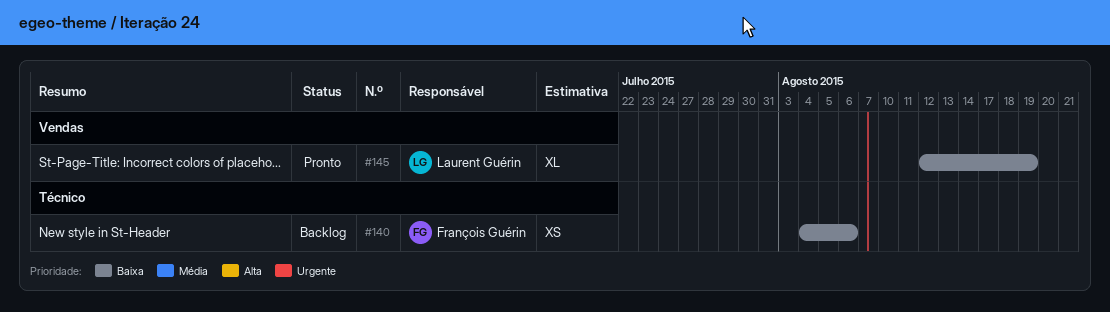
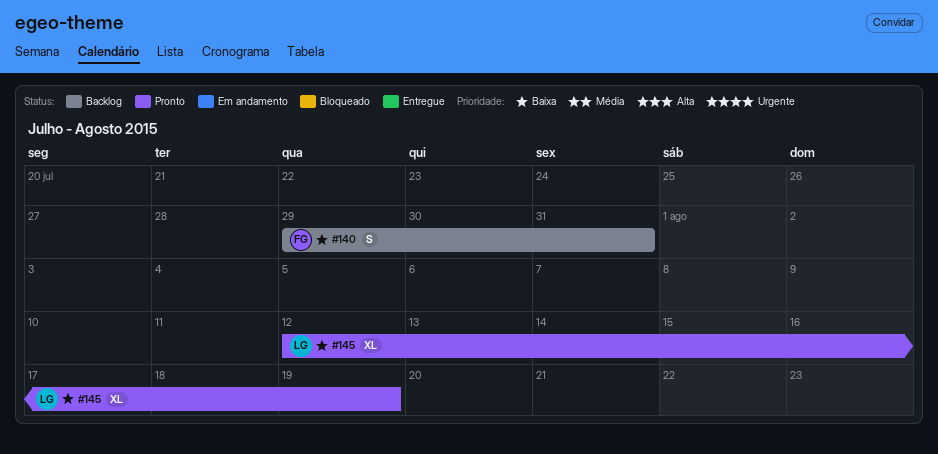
#140, estimate: XS -> S
#140, start: Aug 4 -> Jul 29
#140, due: Aug 6 -> Jul 31

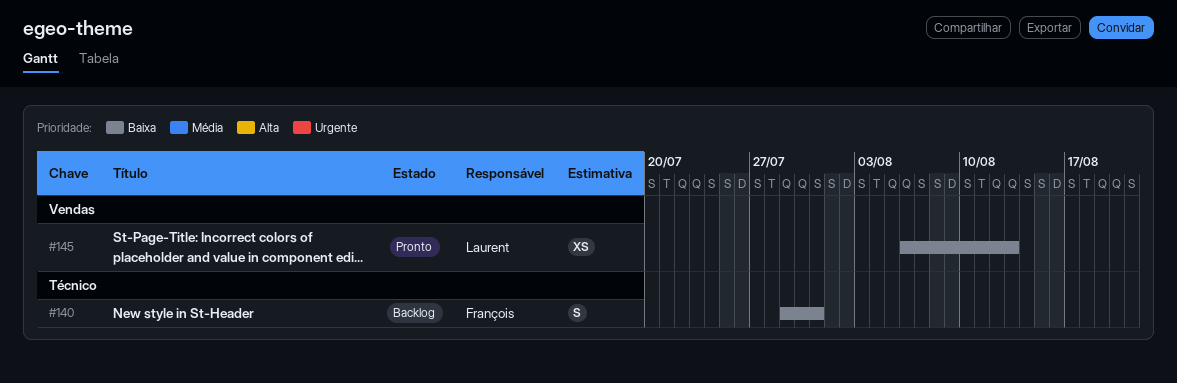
#145, estimate: XL -> XS
#145, start: Aug 12 -> Aug 6
#145, due: Aug 19 -> Aug 13

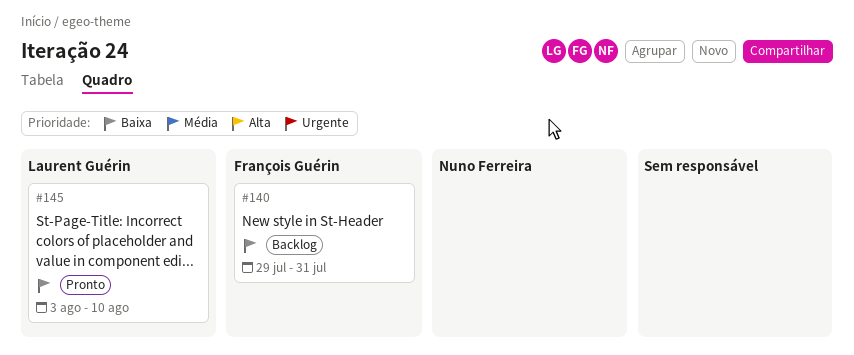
#145, start: Aug 6 -> Aug 3
#145, due: Aug 13 -> Aug 10

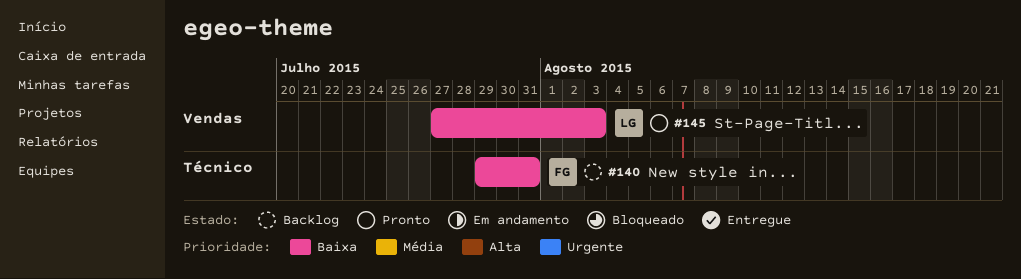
#145, start: Aug 3 -> Jul 27
#145, due: Aug 10 -> Aug 3

